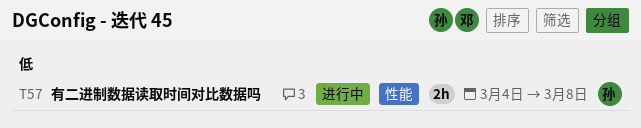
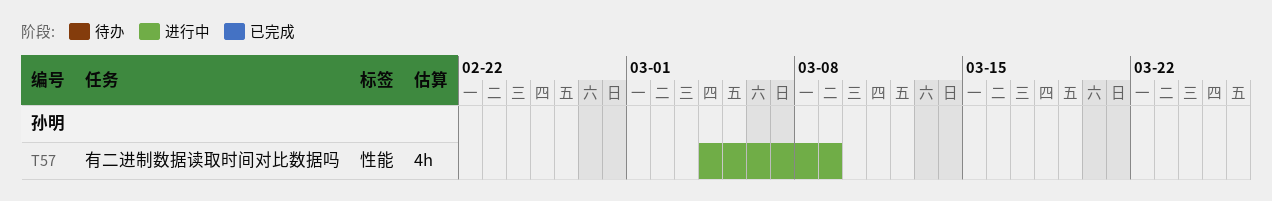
T57, estimate: 2h -> 4h
T57, due: Mar 8 -> Mar 9

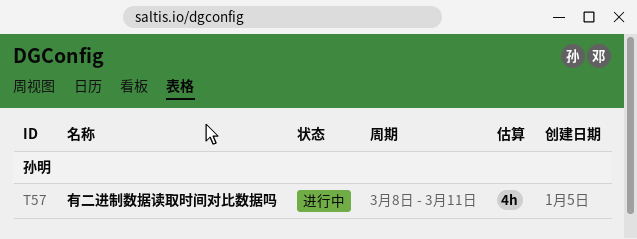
T57, start: Mar 4 -> Mar 8
T57, due: Mar 9 -> Mar 11

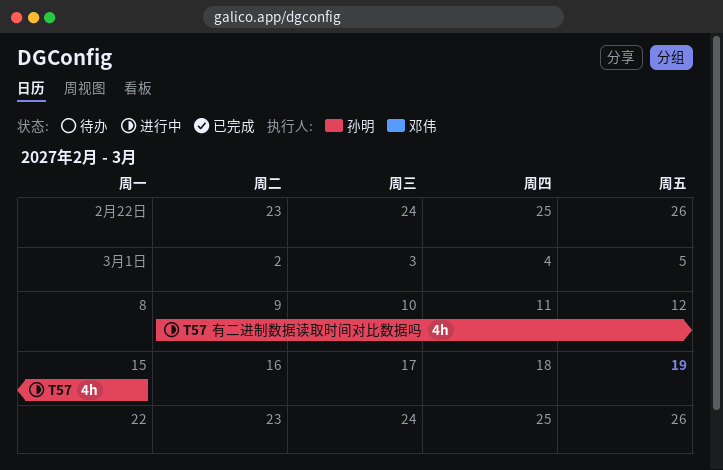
T57, start: Mar 8 -> Mar 9
T57, due: Mar 11 -> Mar 15

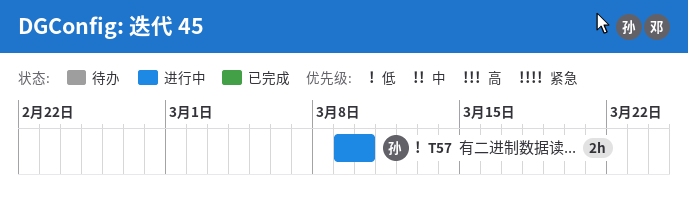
T57, estimate: 4h -> 2h
T57, due: Mar 15 -> Mar 10

